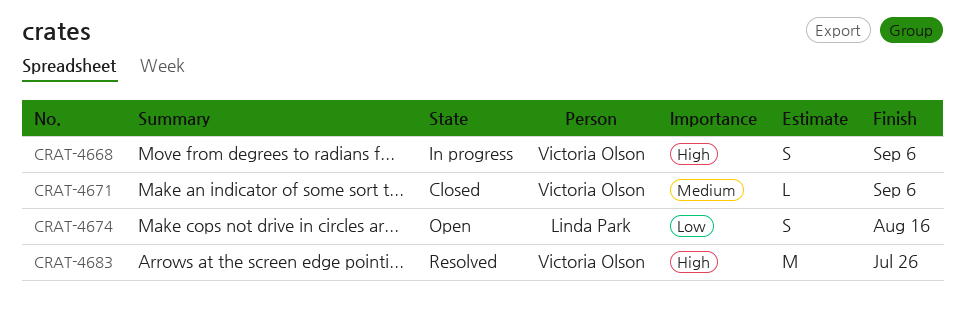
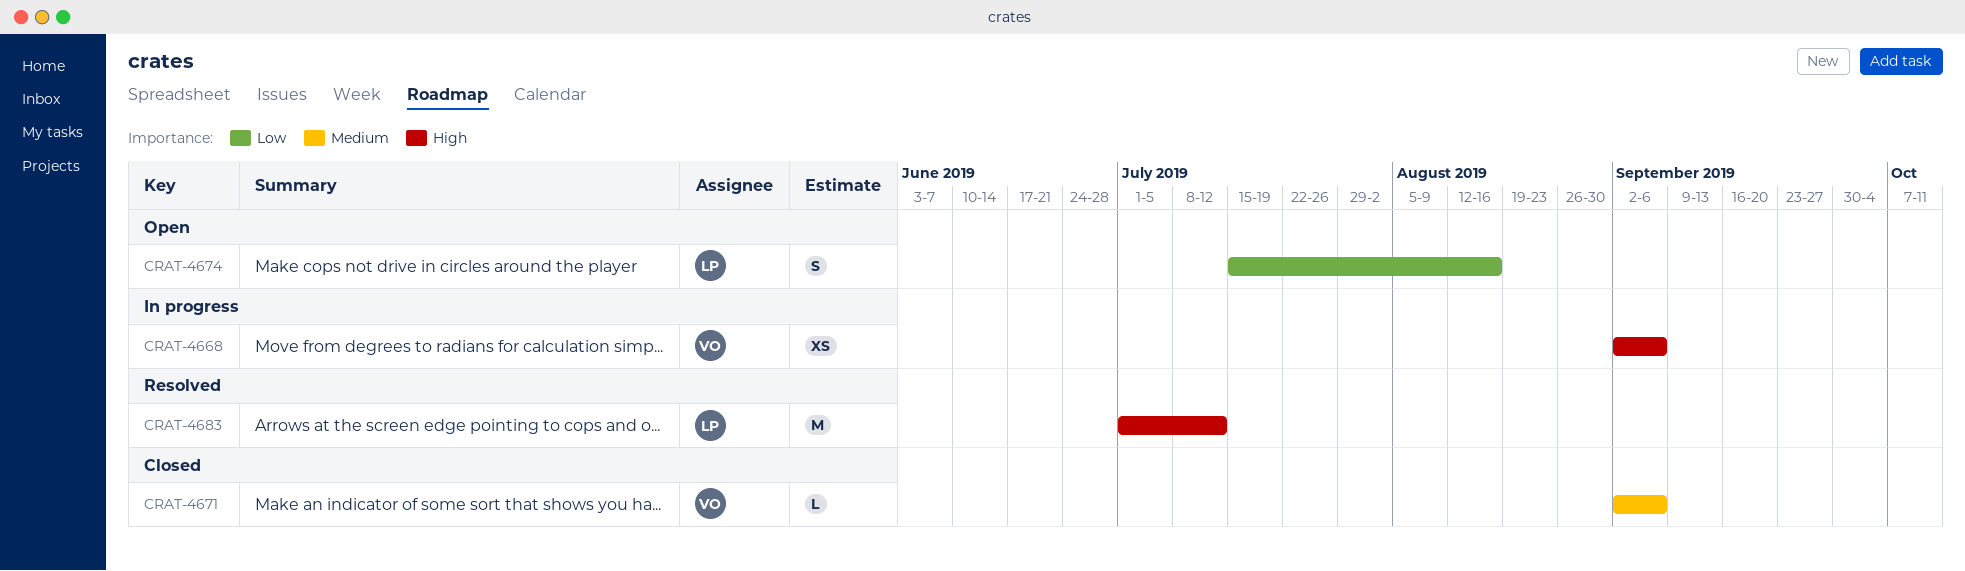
CRAT-4668, estimate: S -> XS
CRAT-4683, owner: Victoria Olson -> Linda Park
CRAT-4683, due: Jul 26 -> Jul 12

